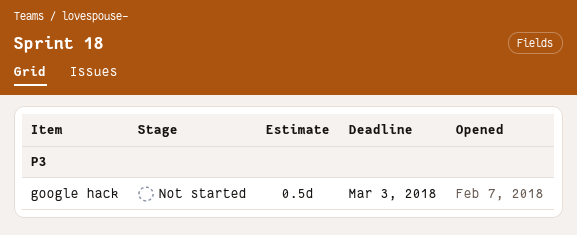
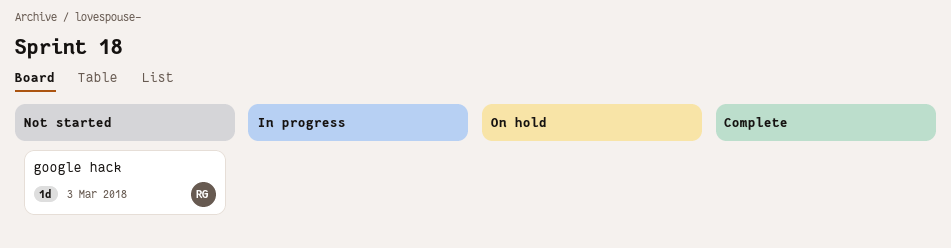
google hack, estimate: 0.5d -> 1d

